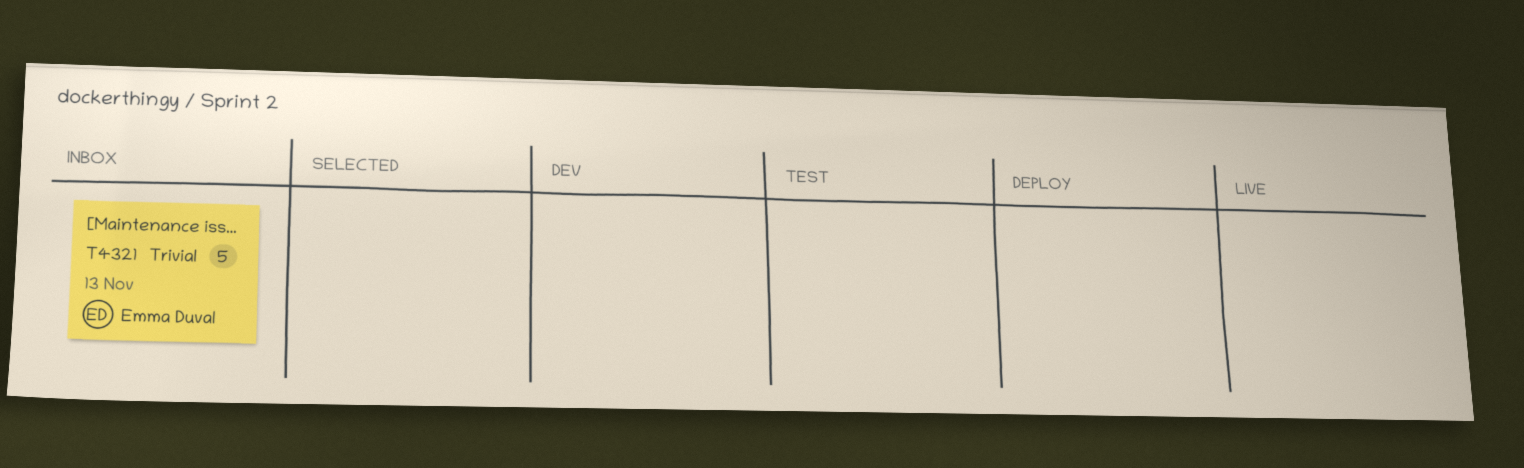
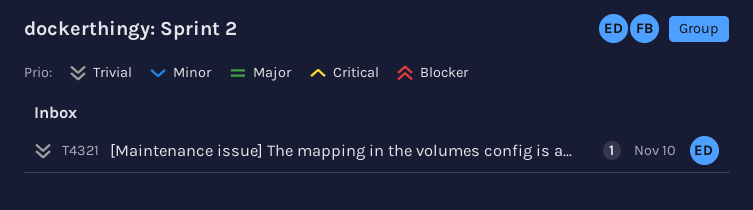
T4321, estimate: 5 -> 1
T4321, due: Nov 13 -> Nov 10

